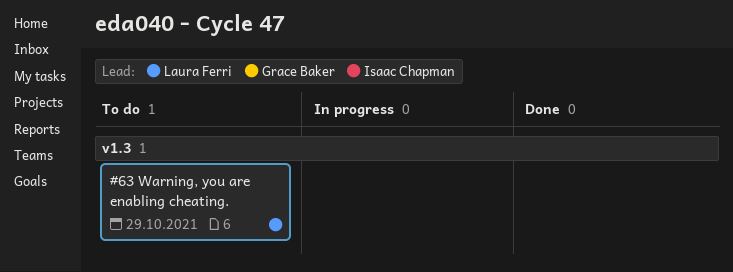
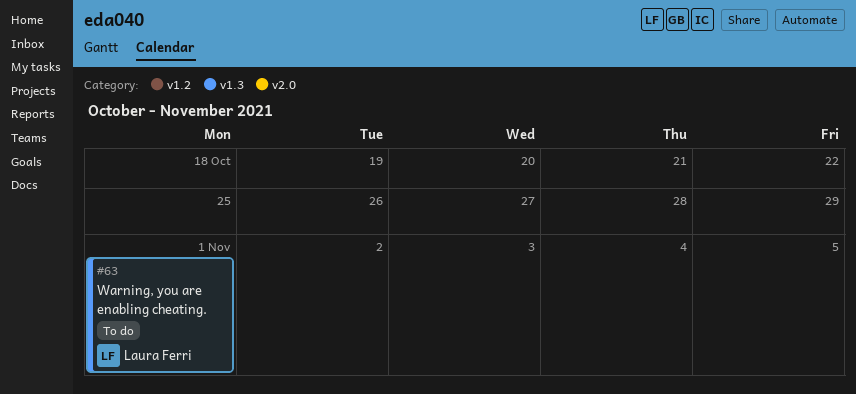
#63, due: Oct 29 -> Nov 1

